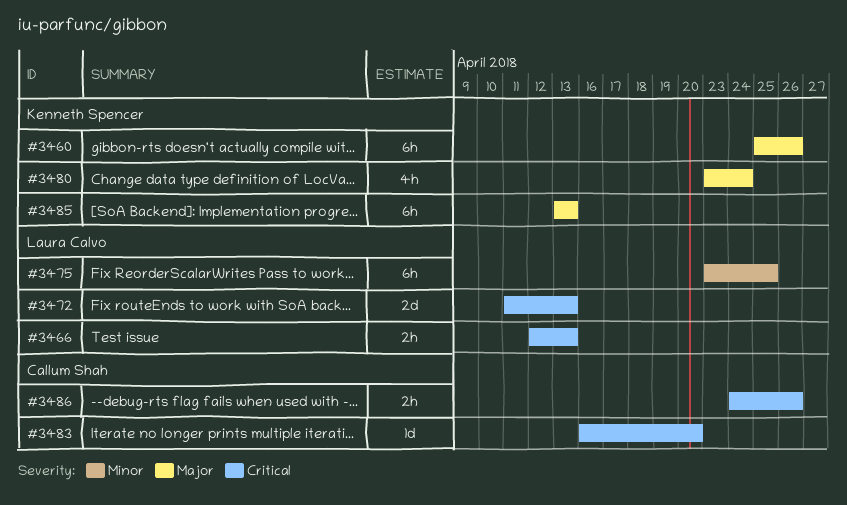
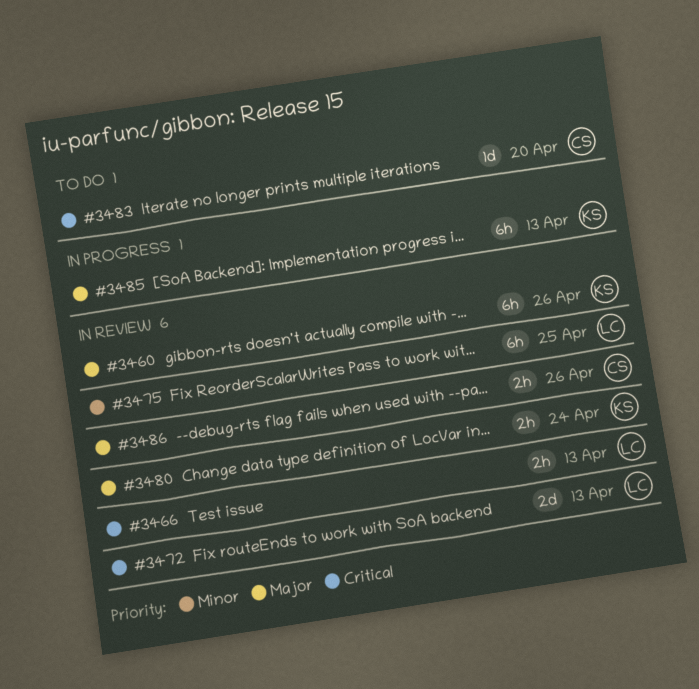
#3480, estimate: 4h -> 2h
#3486, priority: Critical -> Major

